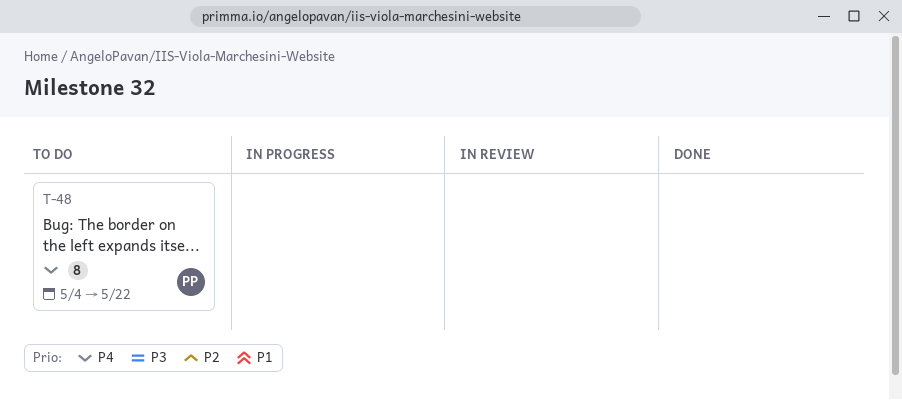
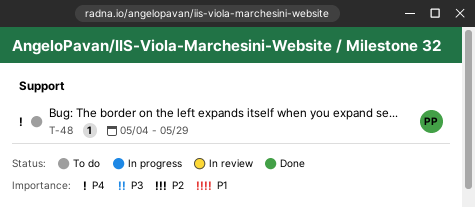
T-48, estimate: 8 -> 1
T-48, due: May 22 -> May 29

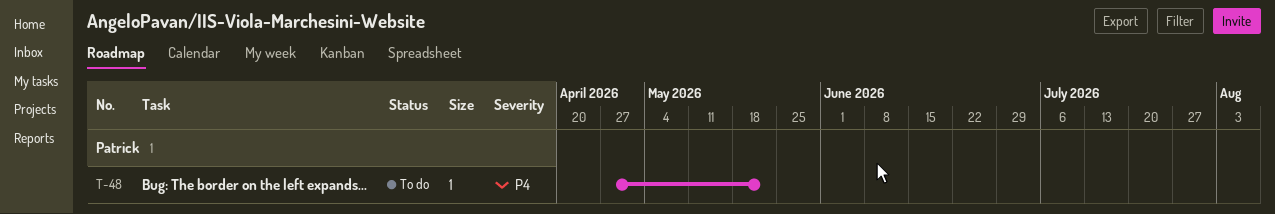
T-48, start: May 4 -> Apr 27
T-48, due: May 29 -> May 22

